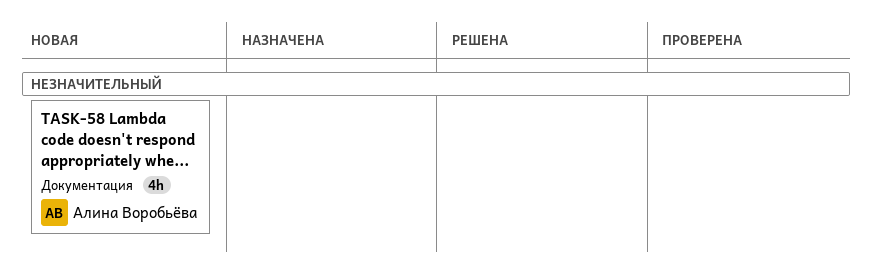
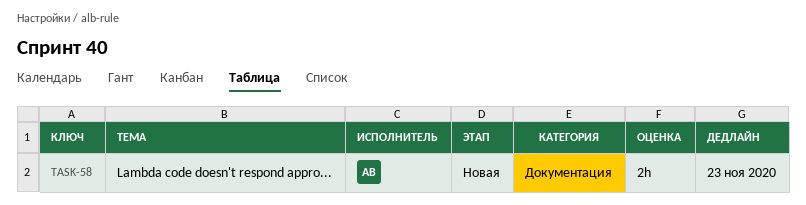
TASK-58, estimate: 4h -> 2h

